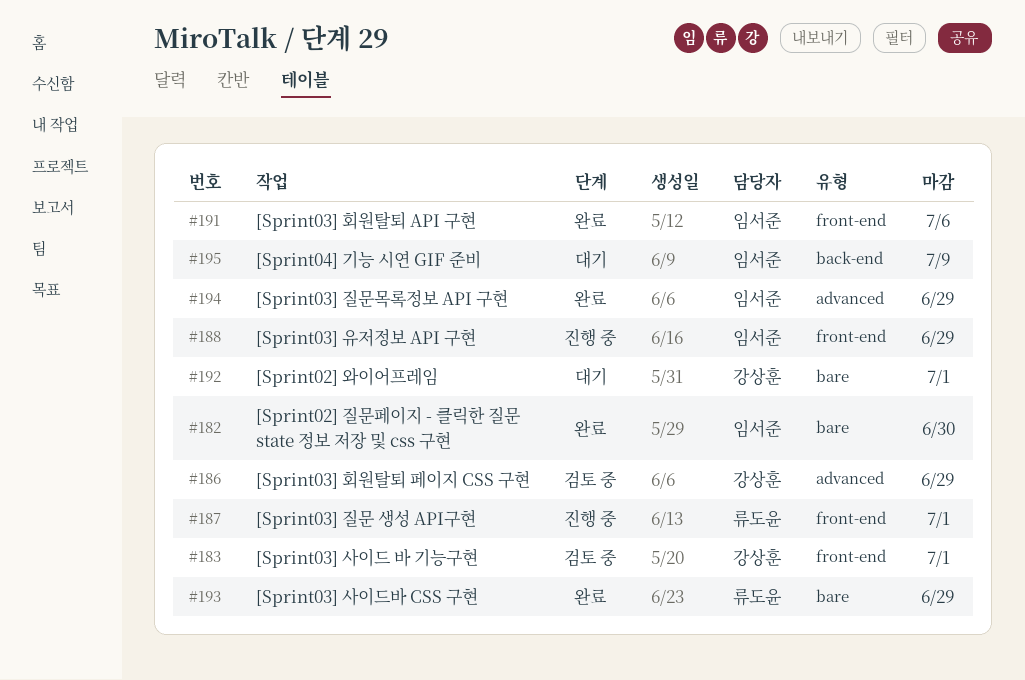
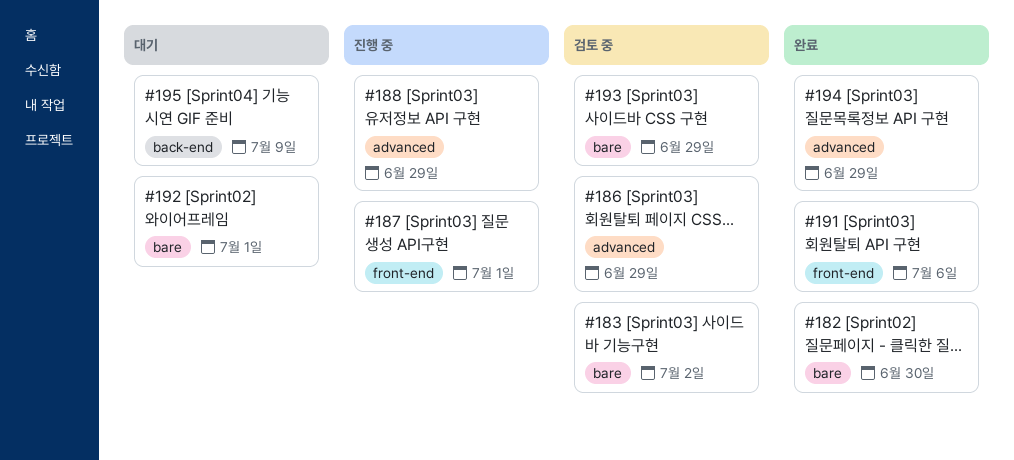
#183, label: front-end -> bare
#183, due: Jul 1 -> Jul 2
#188, label: front-end -> advanced
#193, status: 완료 -> 검토 중

